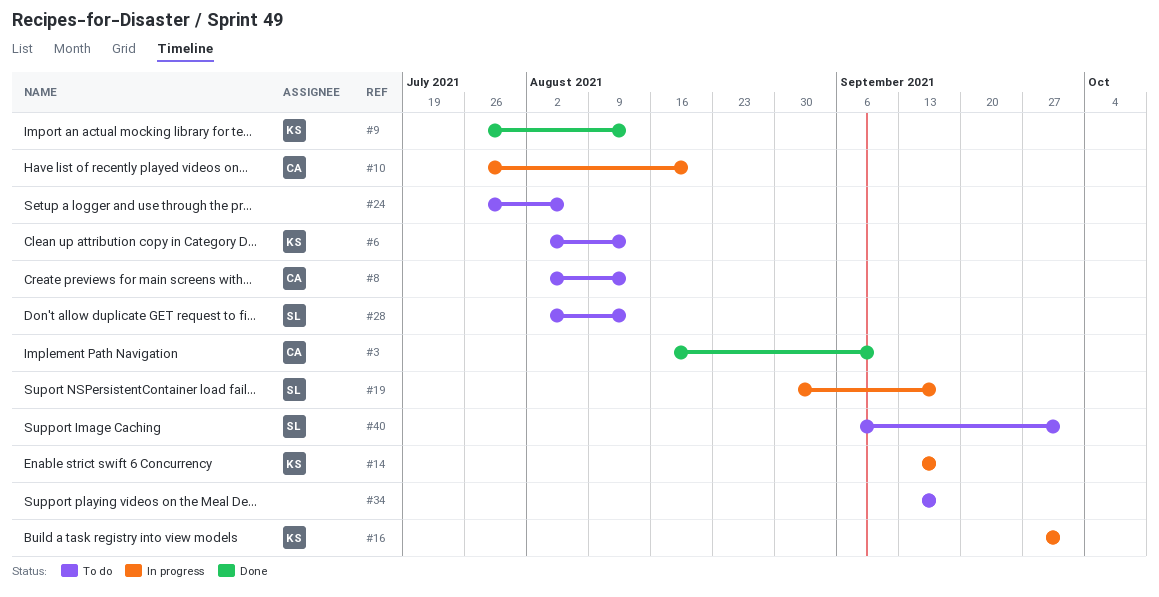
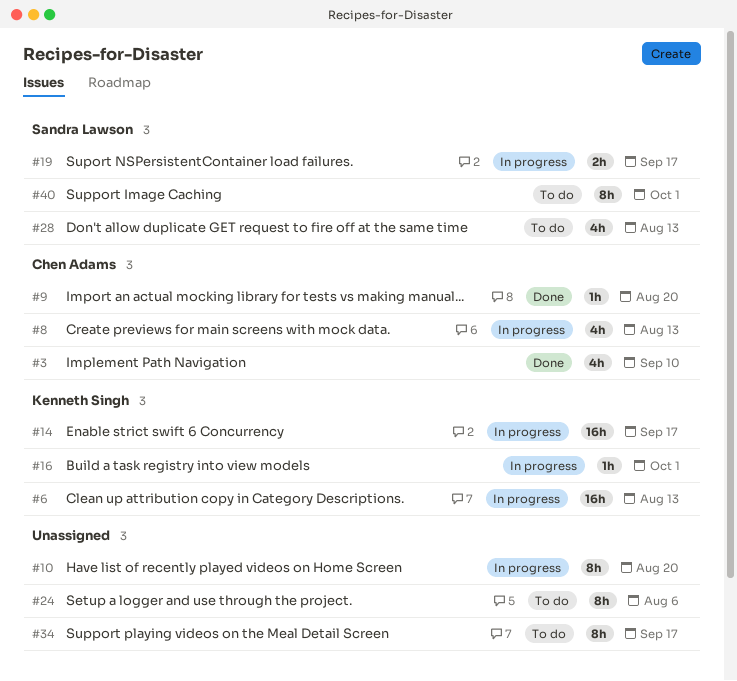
#6, status: To do -> In progress
#8, status: To do -> In progress
#9, owner: Kenneth Singh -> Chen Adams
#9, due: Aug 13 -> Aug 20
#10, owner: Chen Adams -> none

